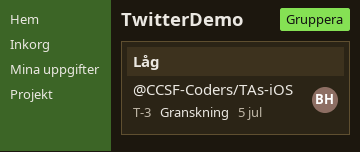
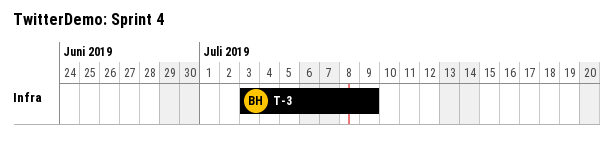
T-3, due: Jul 5 -> Jul 9

